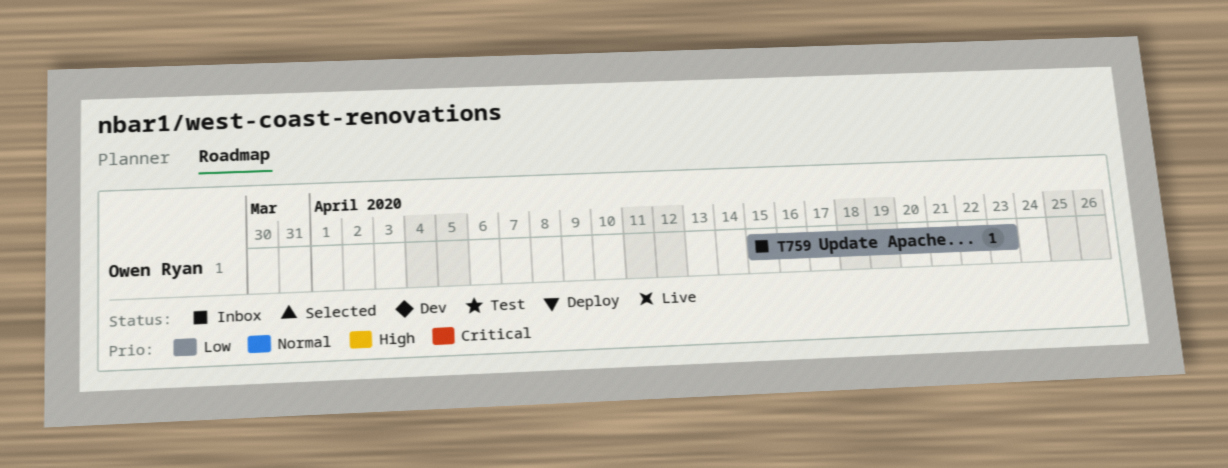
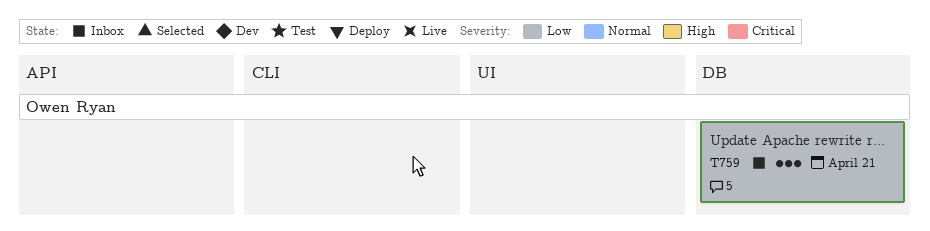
T759, estimate: 1 -> 3
T759, due: Apr 23 -> Apr 21

